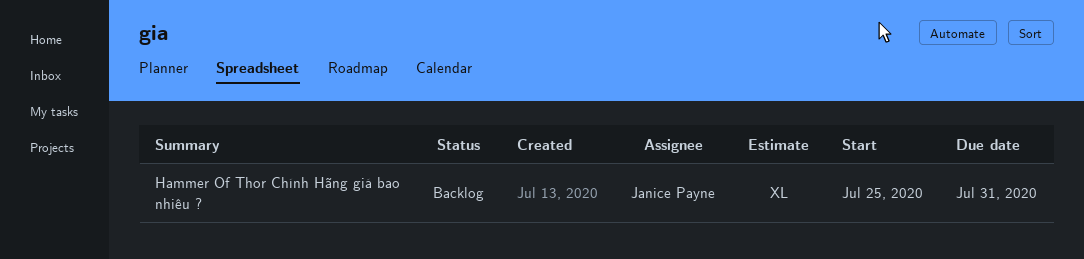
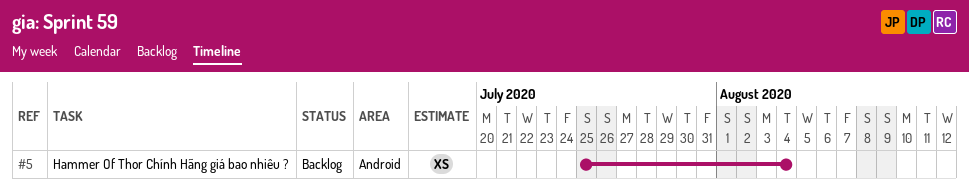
Hammer Of Thor Chính Hãng giá bao nhiêu ?, estimate: XL -> XS
Hammer Of Thor Chính Hãng giá bao nhiêu ?, due: Jul 31 -> Aug 4

